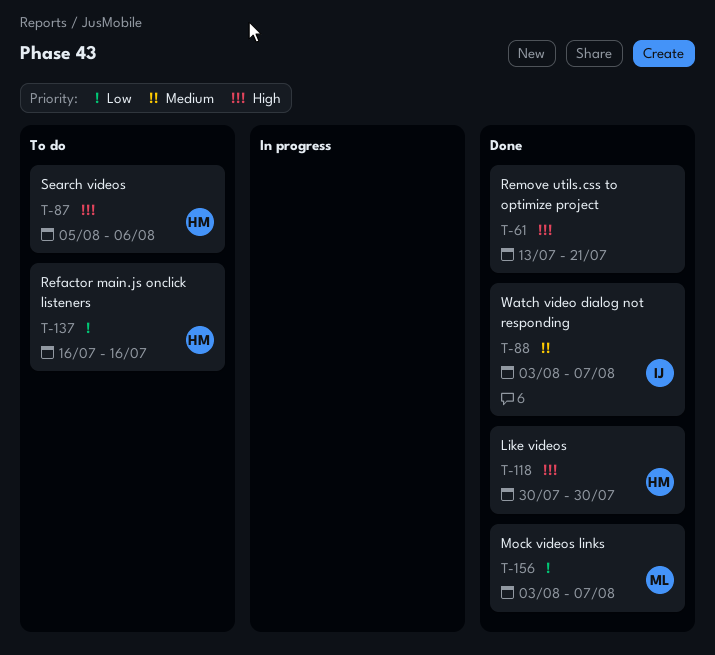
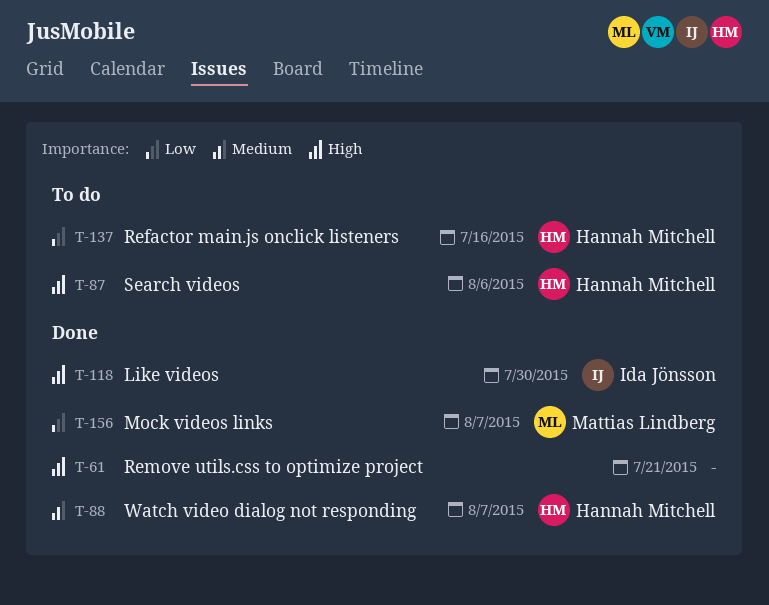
T-88, owner: Ida Jönsson -> Hannah Mitchell
T-118, owner: Hannah Mitchell -> Ida Jönsson

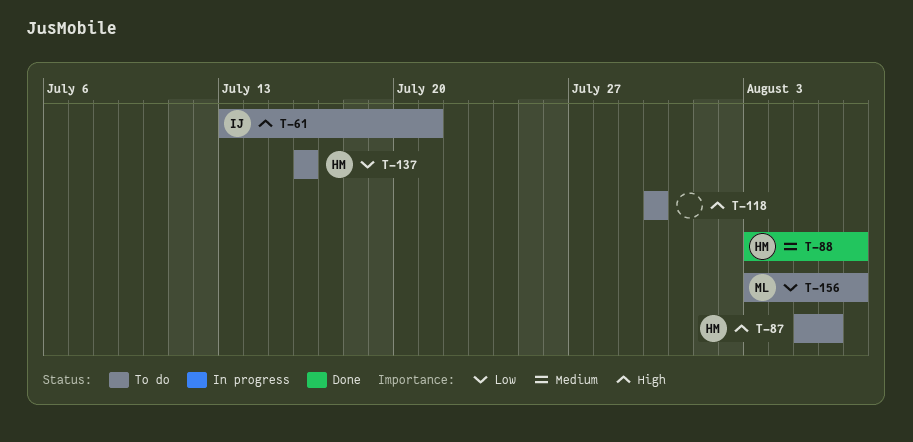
T-61, status: Done -> To do
T-61, owner: none -> Ida Jönsson
T-118, status: Done -> To do
T-118, owner: Ida Jönsson -> none
T-156, status: Done -> To do

